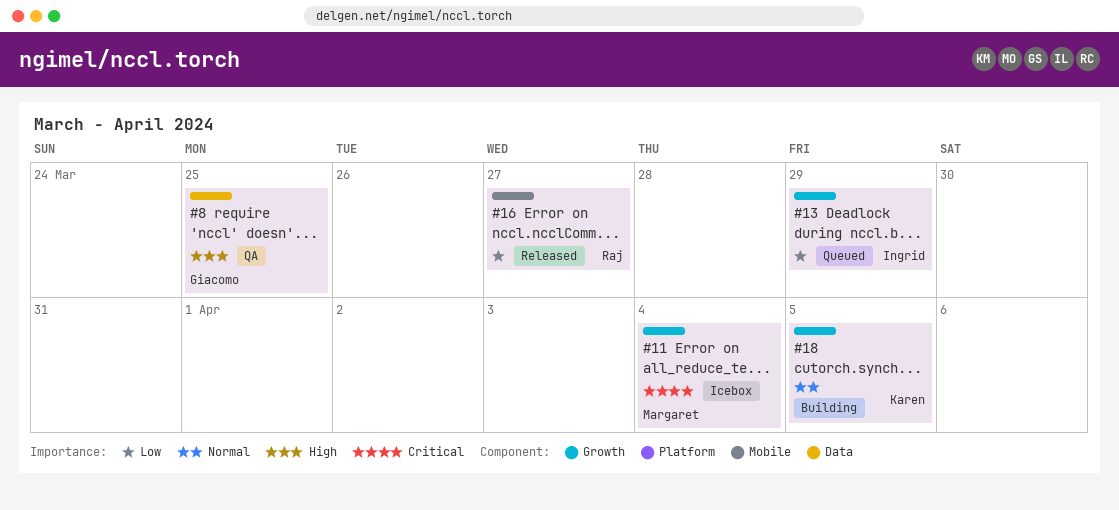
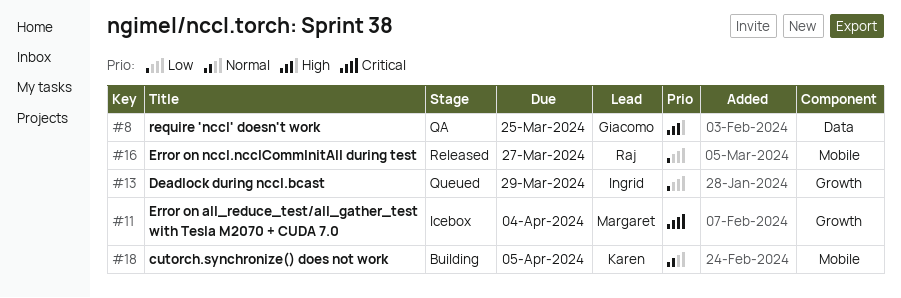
#18, label: Growth -> Mobile

